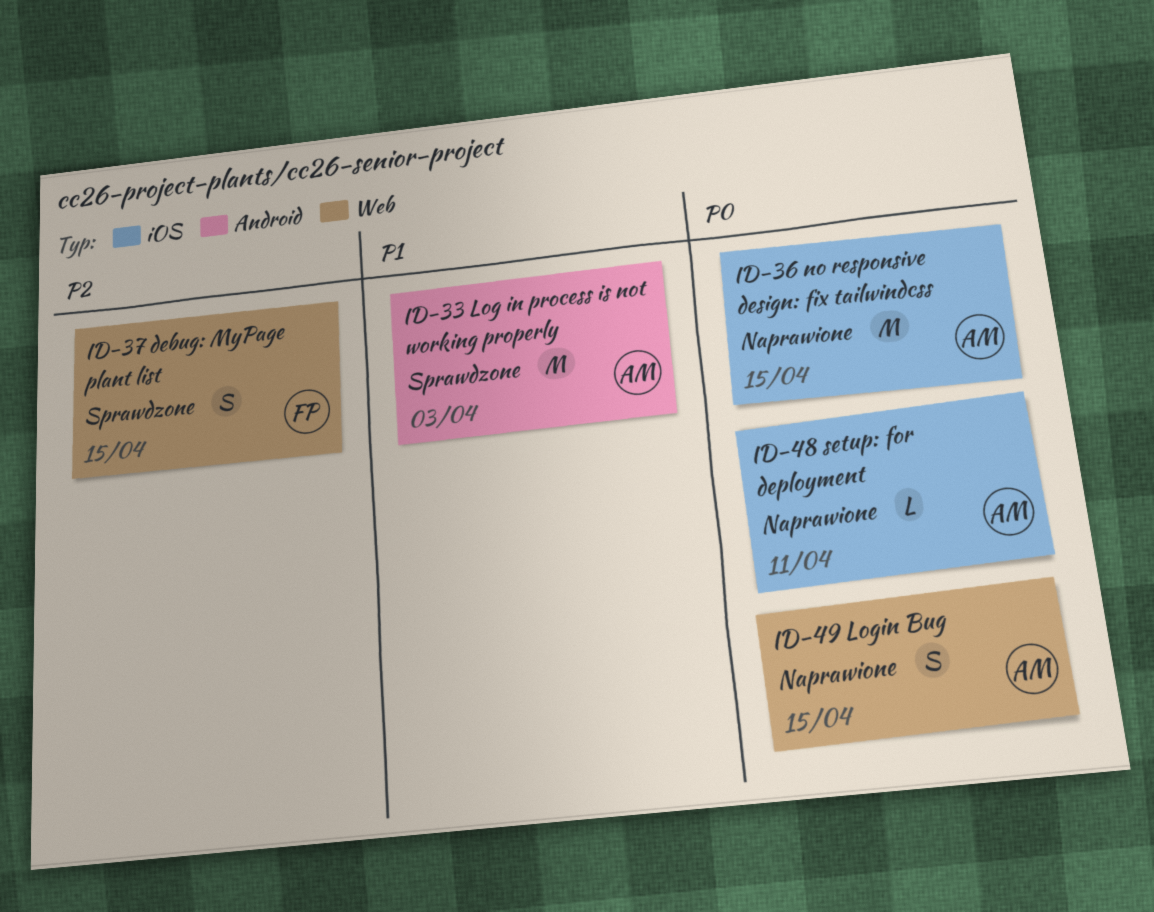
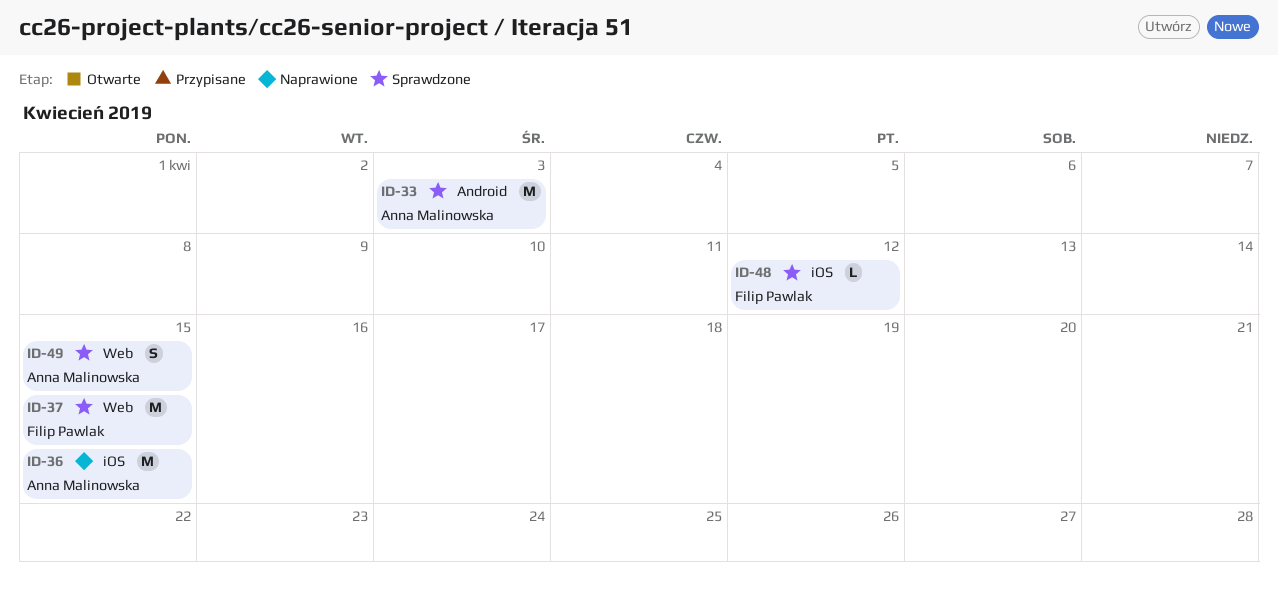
ID-37, estimate: S -> M
ID-48, status: Naprawione -> Sprawdzone
ID-48, owner: Anna Malinowska -> Filip Pawlak
ID-48, due: Apr 11 -> Apr 12
ID-49, status: Naprawione -> Sprawdzone

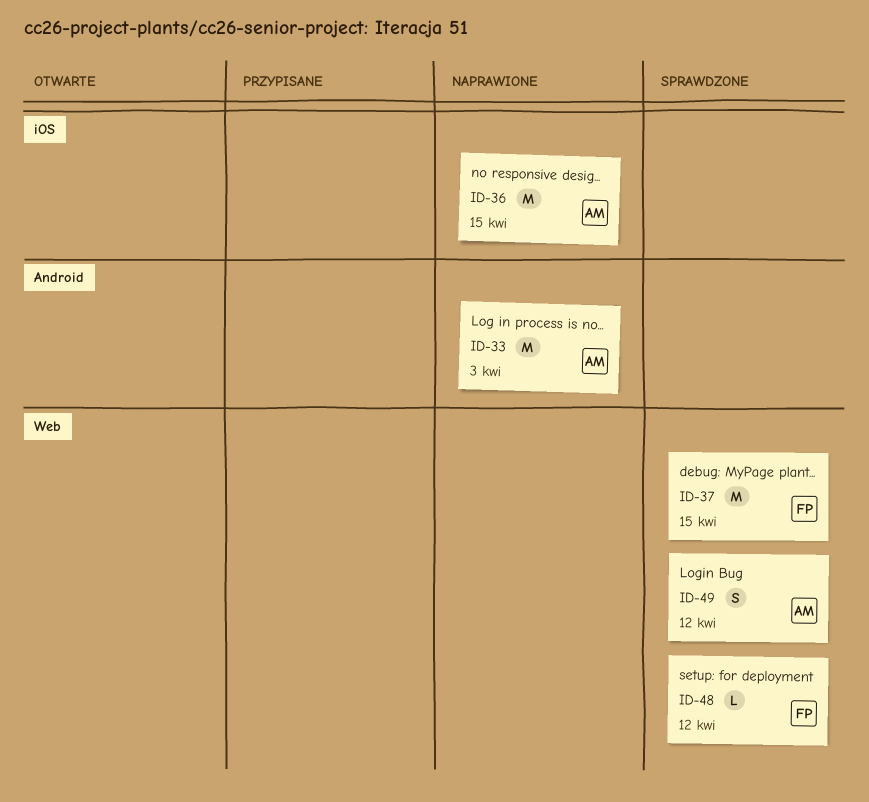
ID-33, status: Sprawdzone -> Naprawione
ID-48, label: iOS -> Web
ID-49, due: Apr 15 -> Apr 12

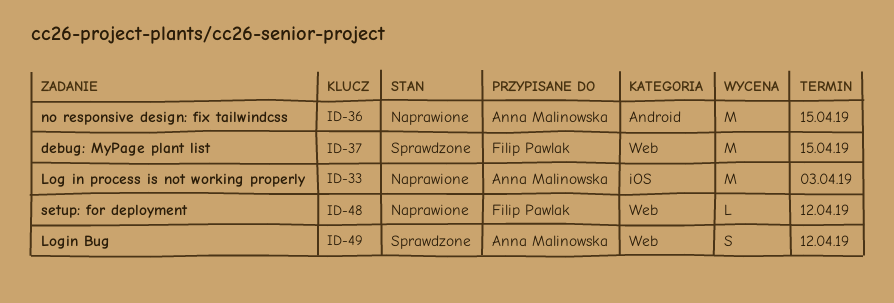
ID-33, label: Android -> iOS
ID-36, label: iOS -> Android
ID-48, status: Sprawdzone -> Naprawione

